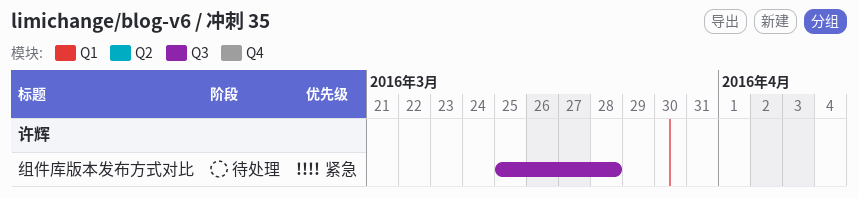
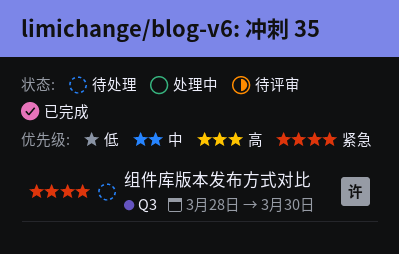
组件库版本发布方式对比, start: Mar 25 -> Mar 28
组件库版本发布方式对比, due: Mar 28 -> Mar 30

